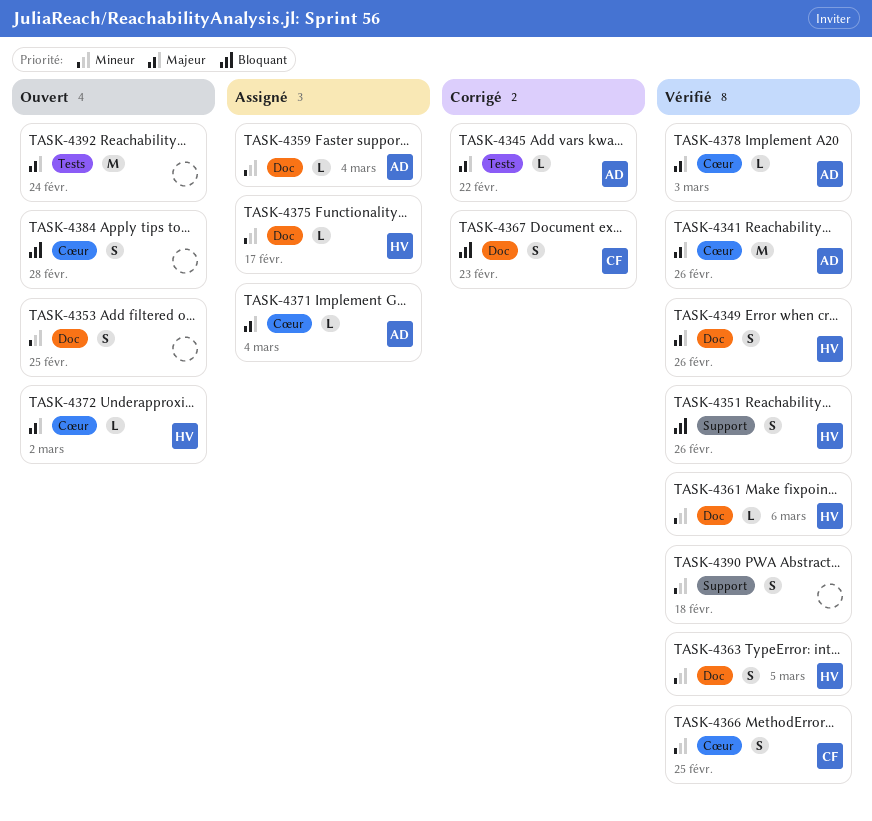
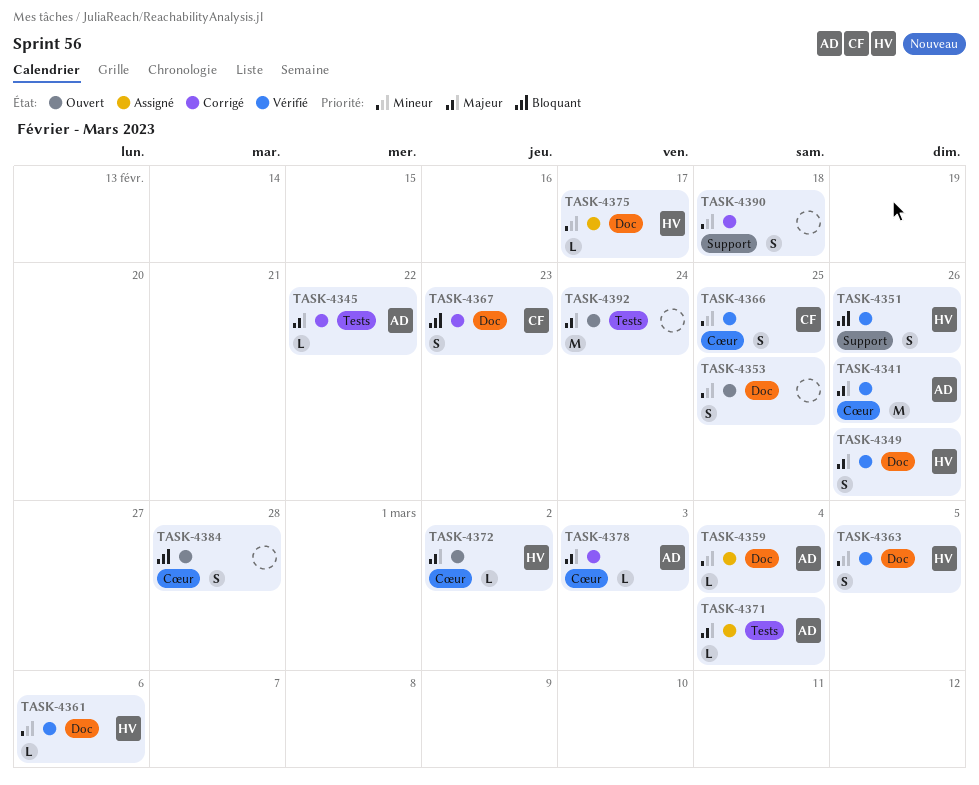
TASK-4371, label: Cœur -> Tests
TASK-4378, status: Vérifié -> Corrigé
TASK-4390, status: Vérifié -> Corrigé

